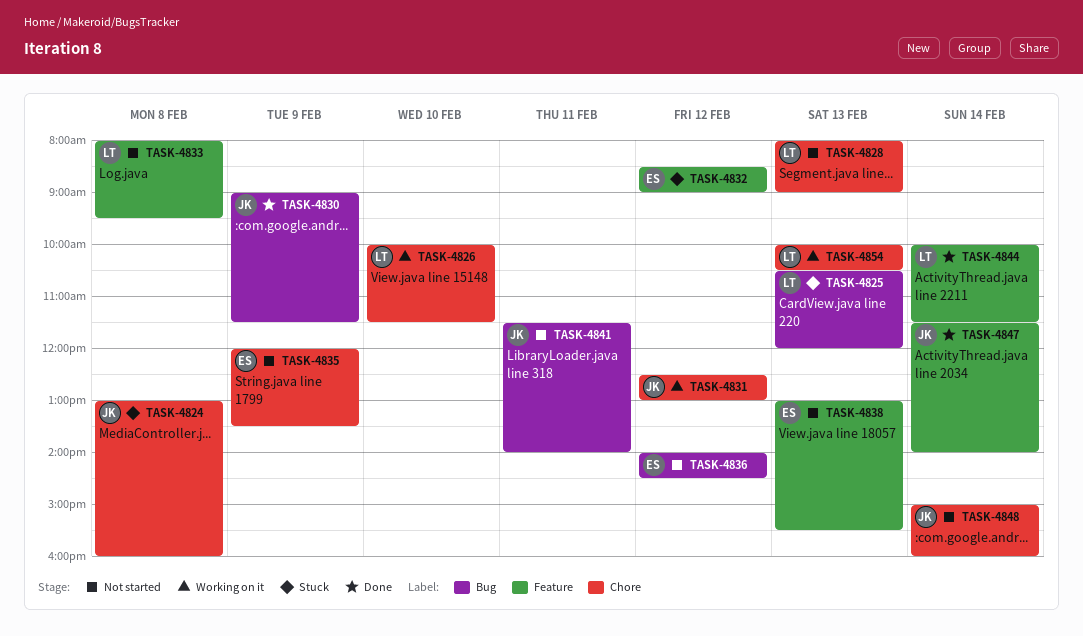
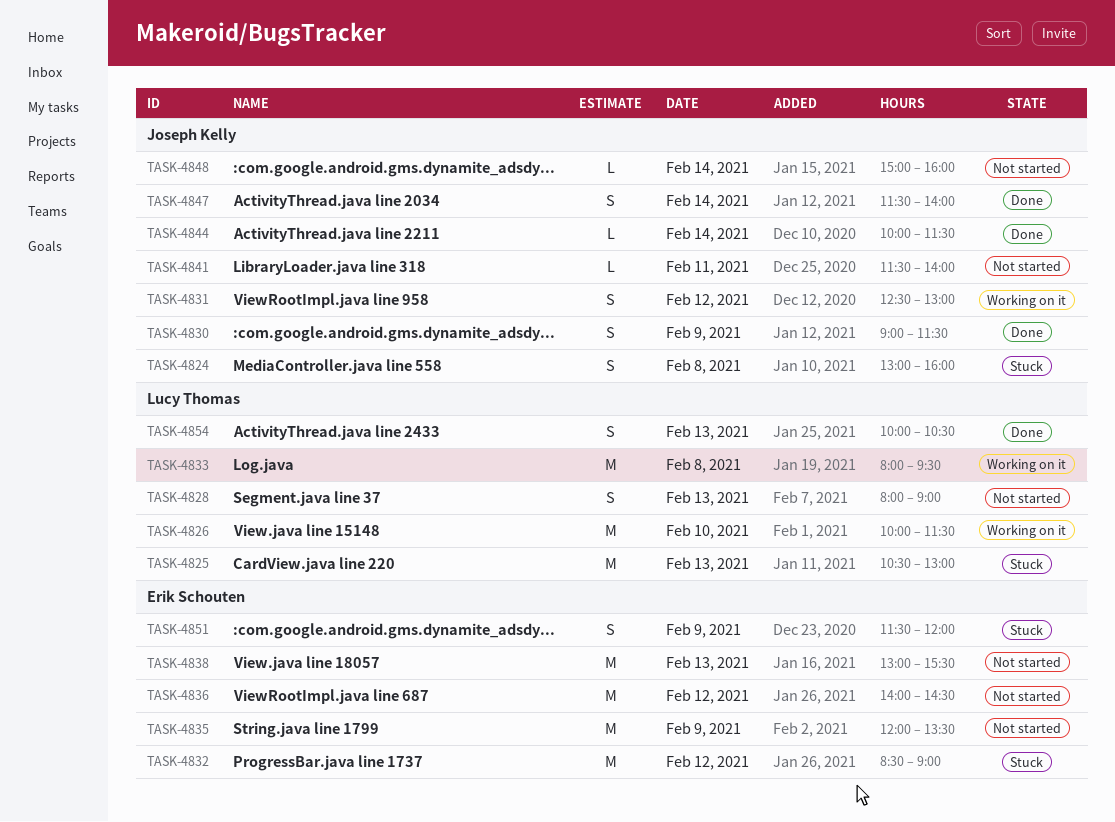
TASK-4825, ends: 12:00 -> 13:00
TASK-4833, status: Not started -> Working on it
TASK-4844, owner: Lucy Thomas -> Joseph Kelly
TASK-4851: none -> present
TASK-4854, status: Working on it -> Done

